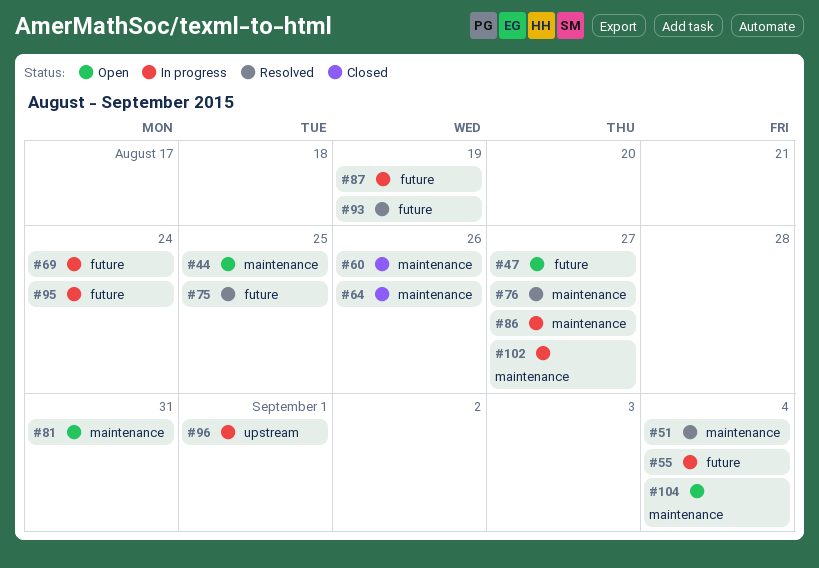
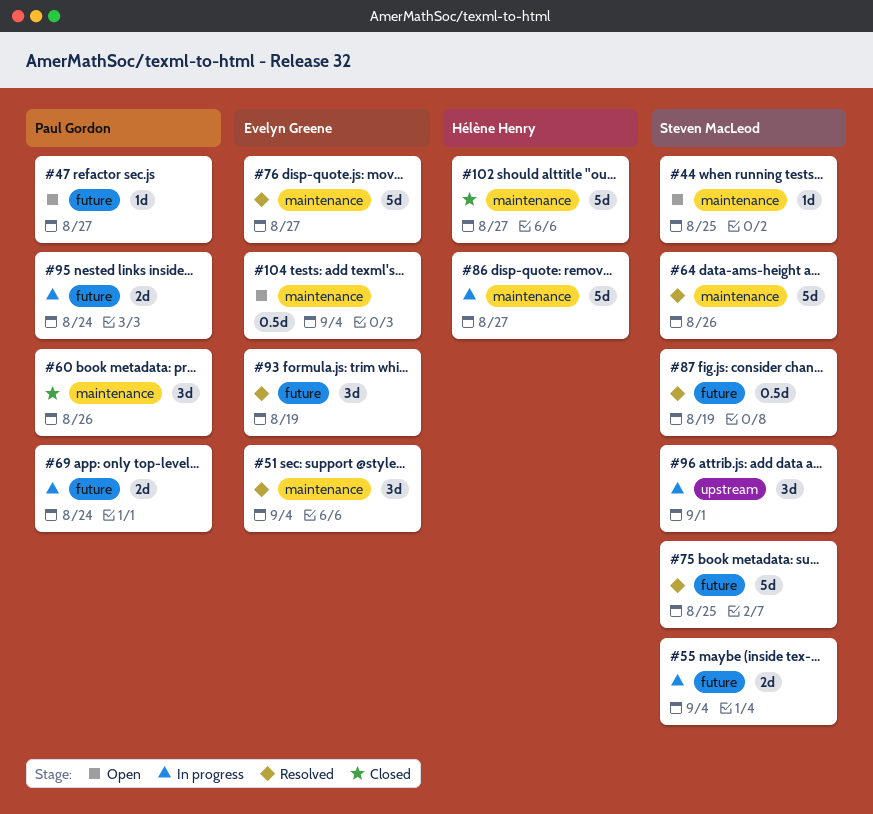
#64, status: Closed -> Resolved
#81: present -> none
#87, status: In progress -> Resolved
#102, status: In progress -> Closed

